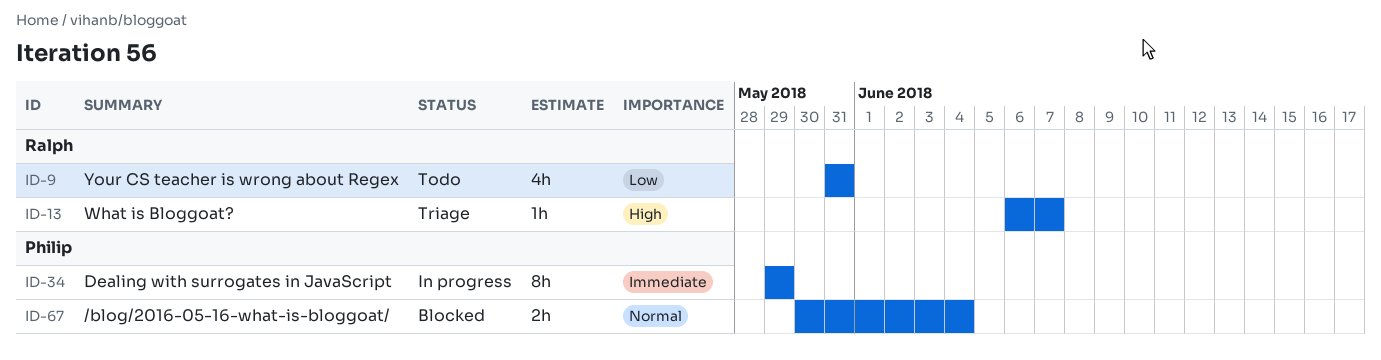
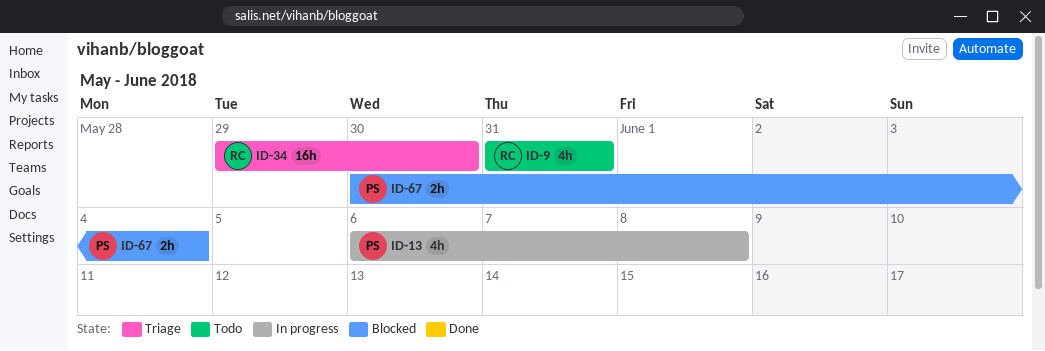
ID-13, status: Triage -> In progress
ID-13, owner: Ralph -> Philip
ID-13, estimate: 1h -> 4h
ID-13, due: Jun 7 -> Jun 8
ID-34, status: In progress -> Triage
ID-34, owner: Philip -> Ralph
ID-34, estimate: 8h -> 16h
ID-34, due: May 29 -> May 30

